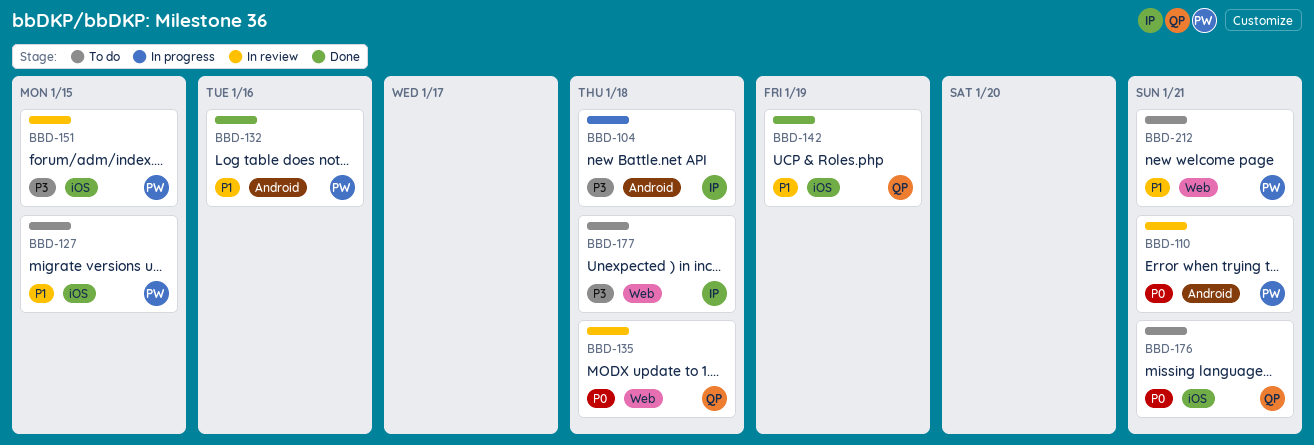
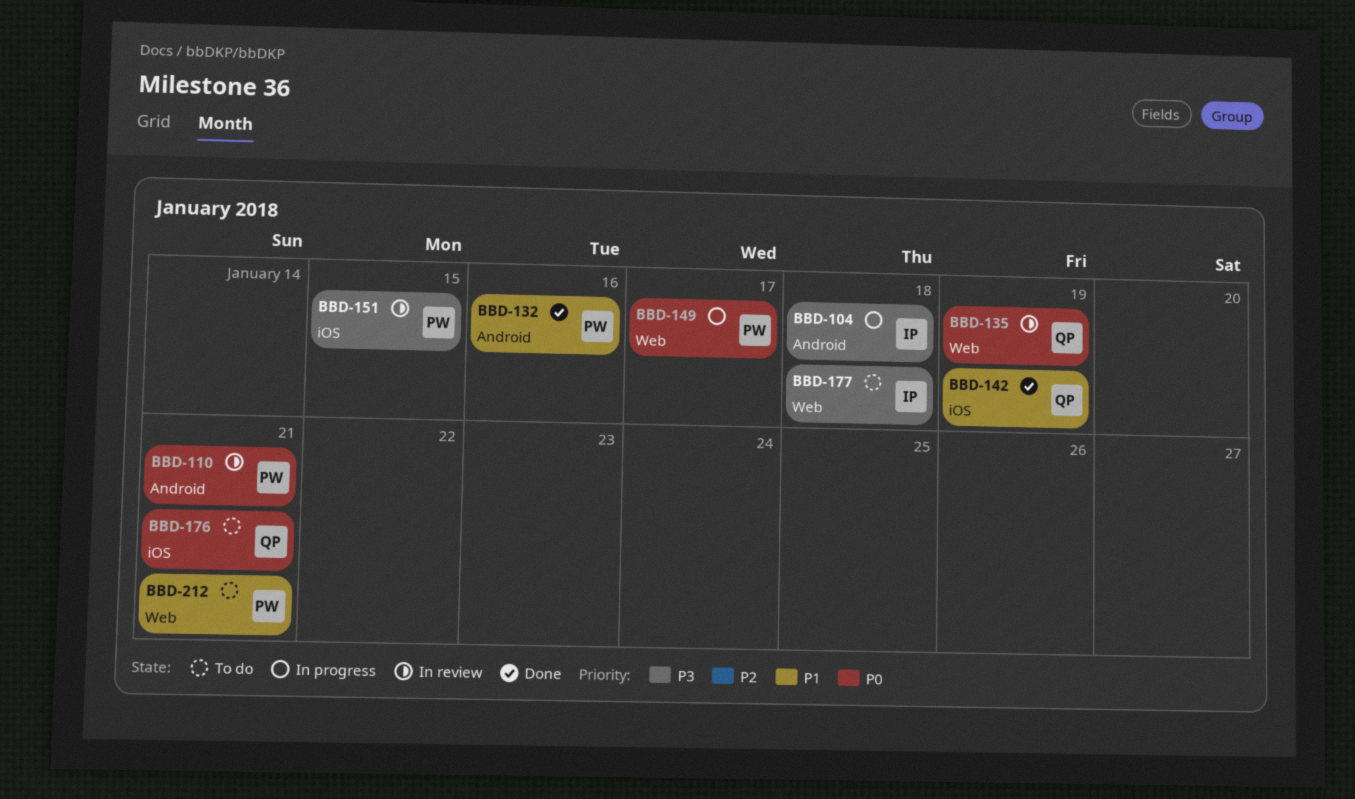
BBD-127: present -> none
BBD-135, due: Jan 18 -> Jan 19
BBD-149: none -> present

